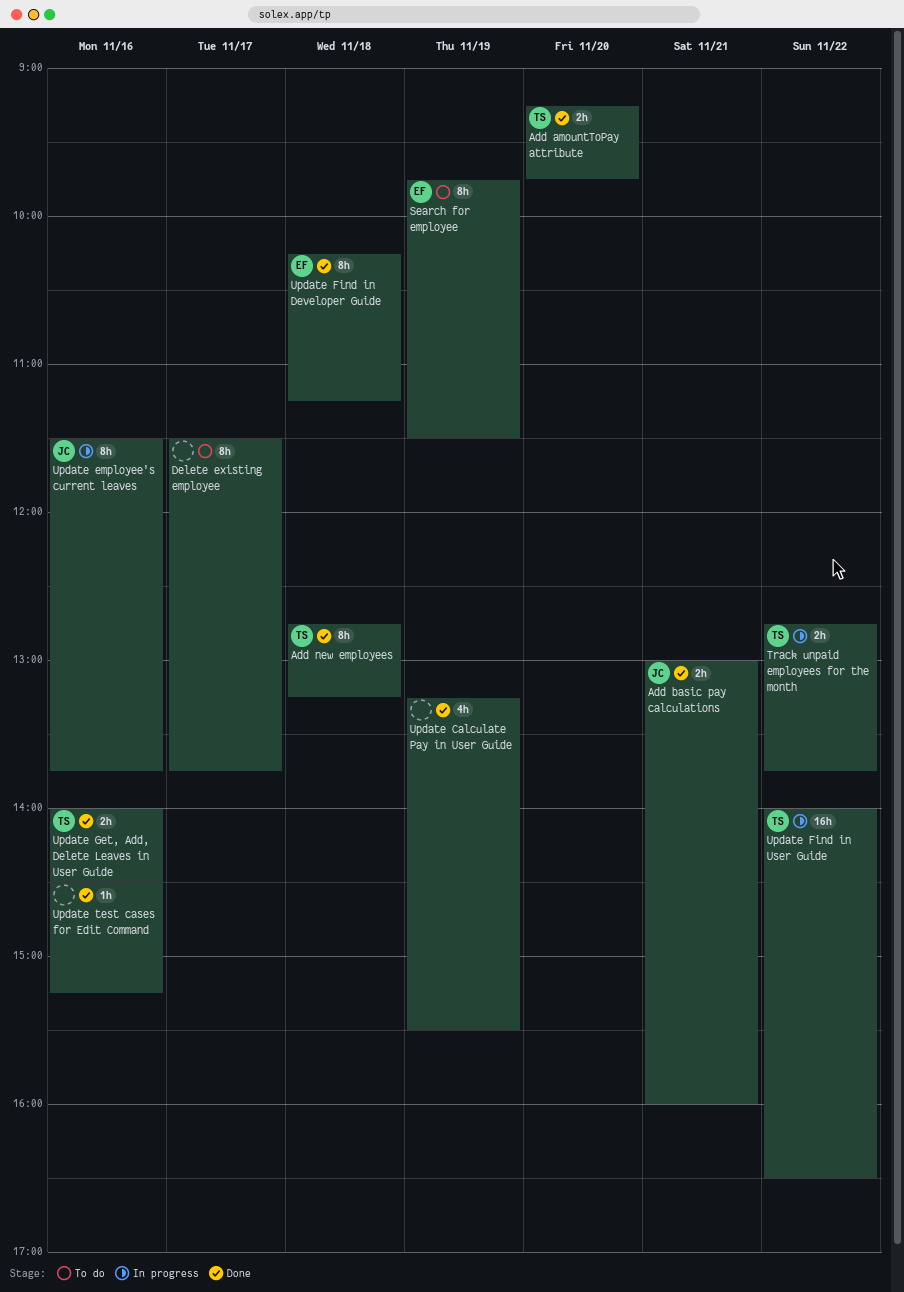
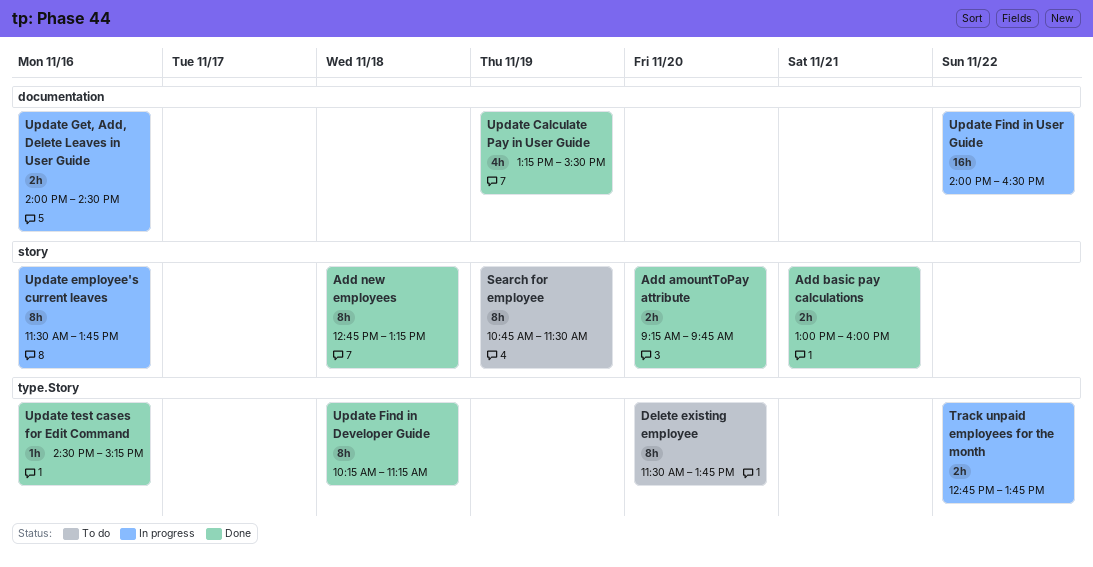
Delete existing employee, day: Nov 17 -> Nov 20
Search for employee, begins: 09:45 -> 10:45
Update Get, Add, Delete Leaves in User Guide, status: Done -> In progress

